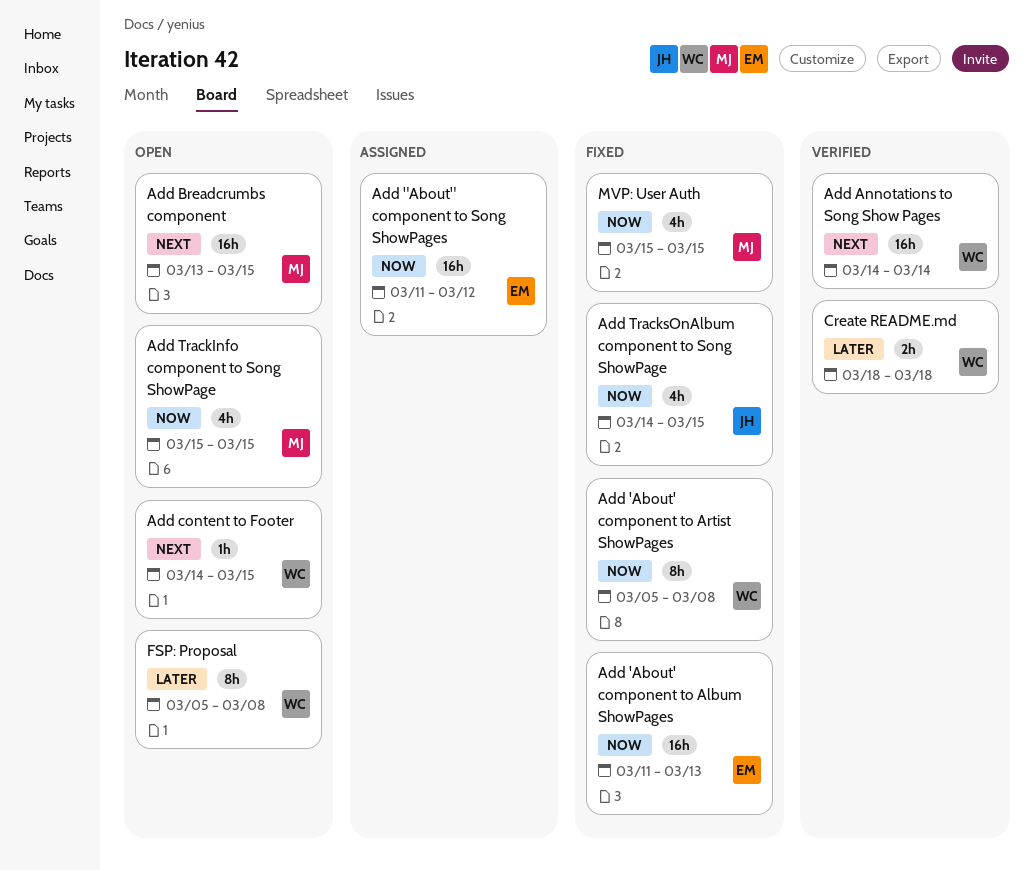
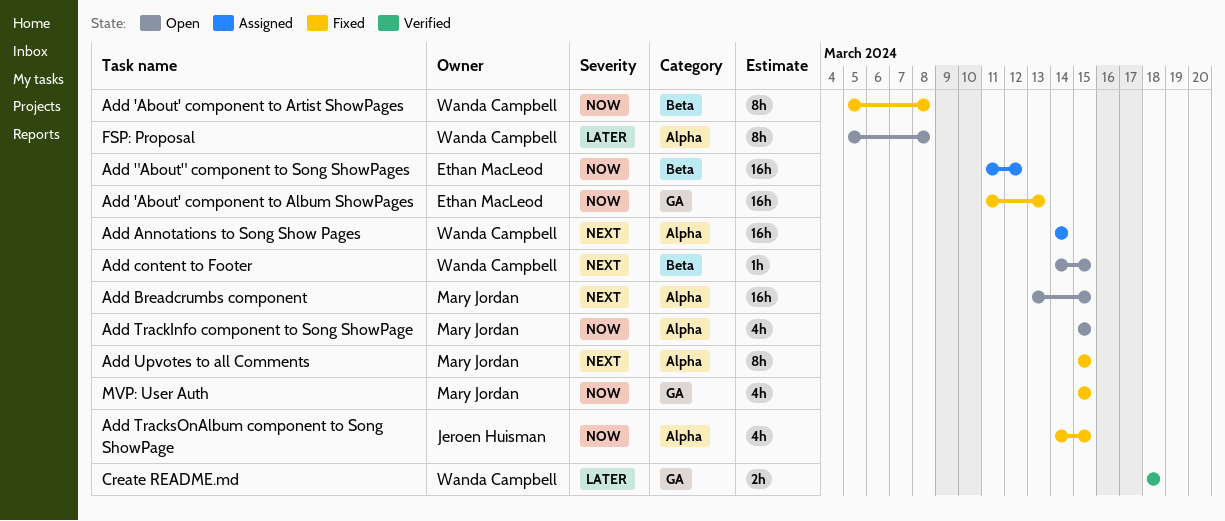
Add Annotations to Song Show Pages, status: Verified -> Assigned
Add Upvotes to all Comments: none -> present

